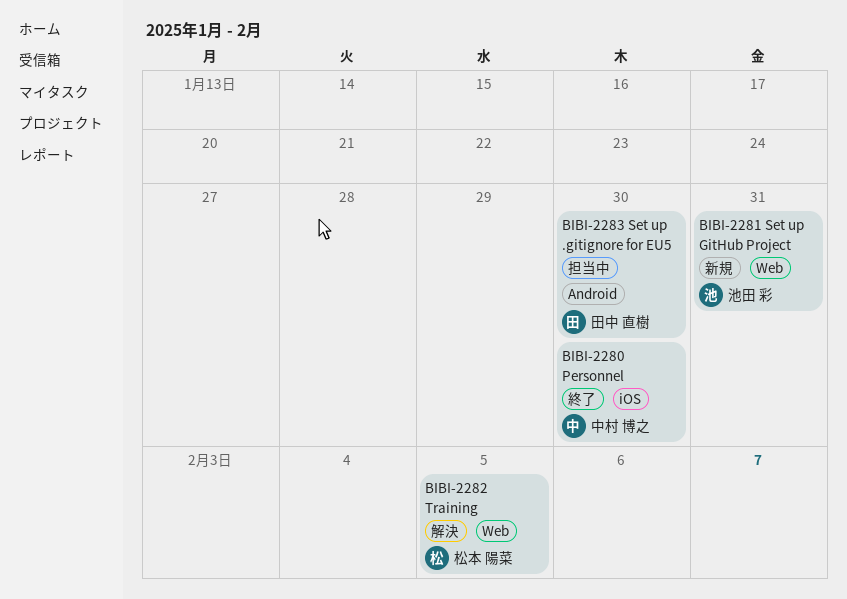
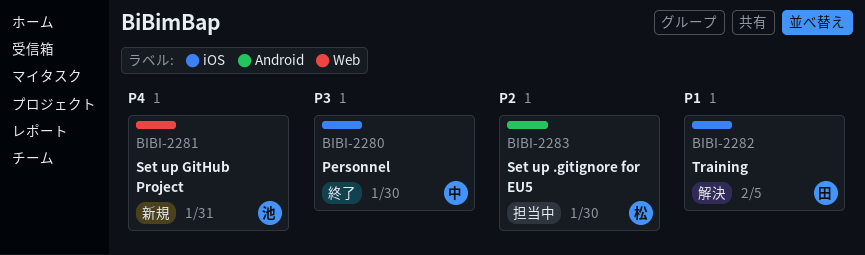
BIBI-2282, owner: 松本 陽菜 -> 田中 直樹
BIBI-2282, label: Web -> iOS
BIBI-2283, owner: 田中 直樹 -> 松本 陽菜

